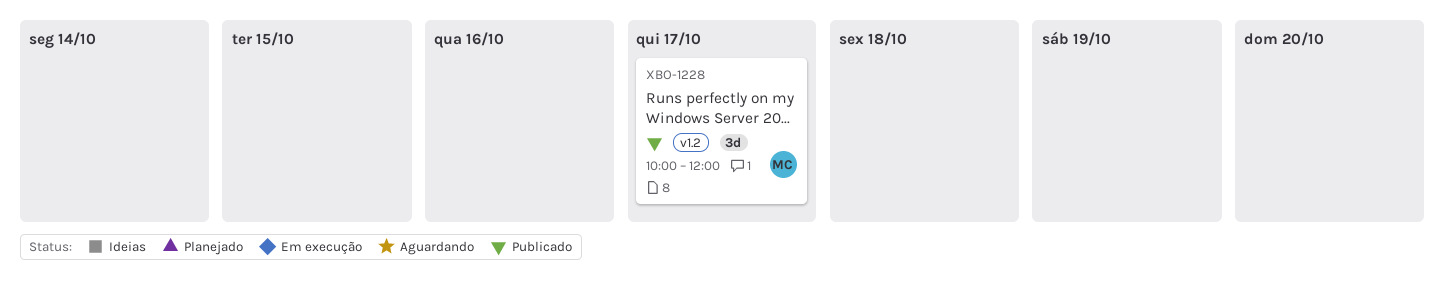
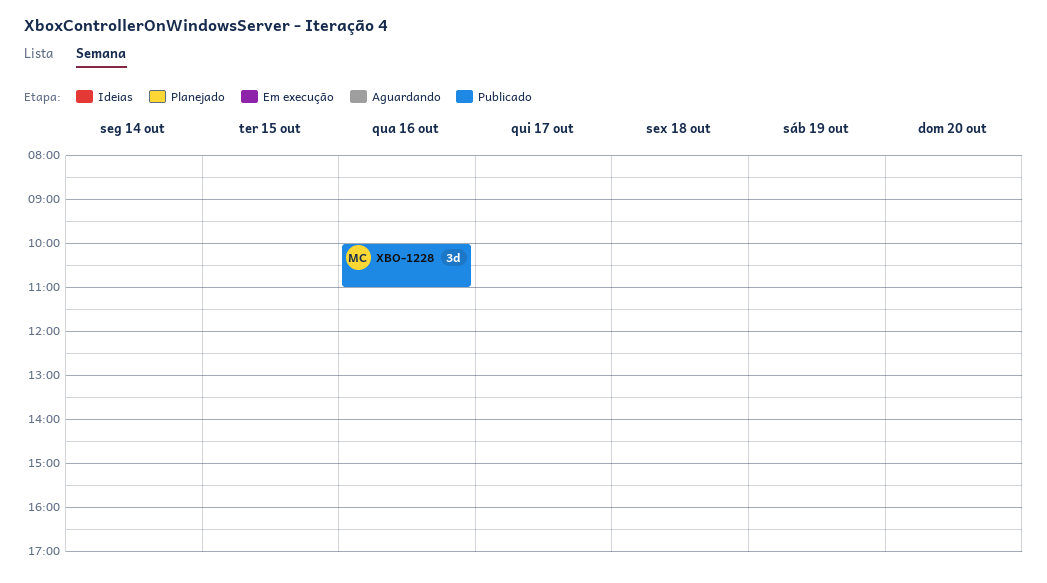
XBO-1228, day: Oct 17 -> Oct 16
XBO-1228, ends: 12:00 -> 11:00

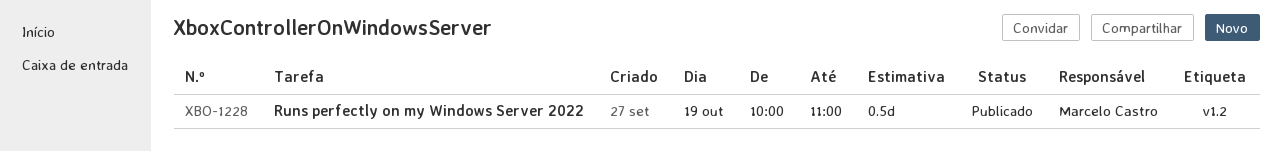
XBO-1228, estimate: 3d -> 0.5d
XBO-1228, day: Oct 16 -> Oct 19

